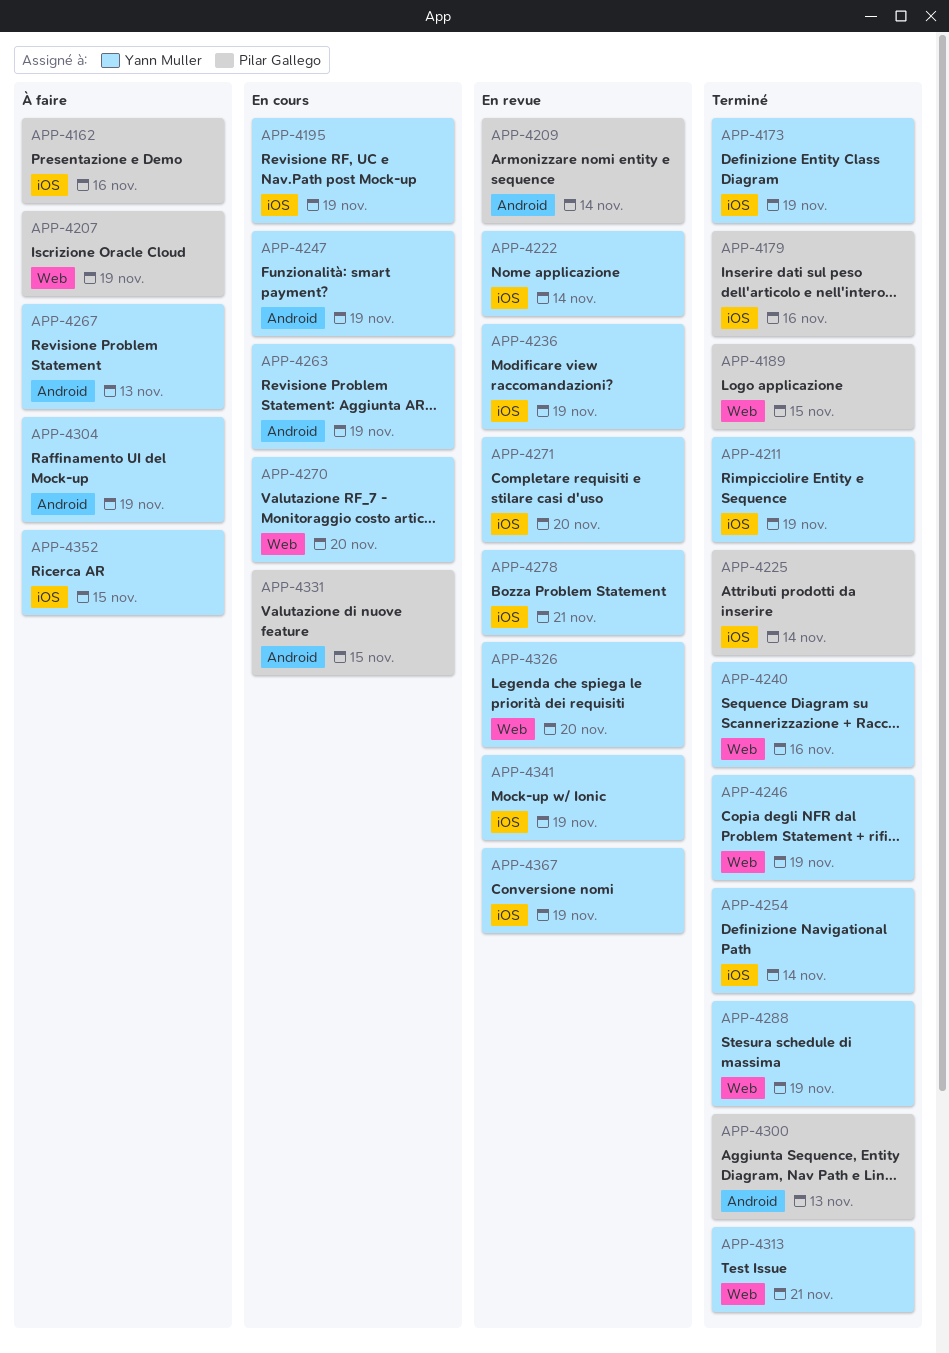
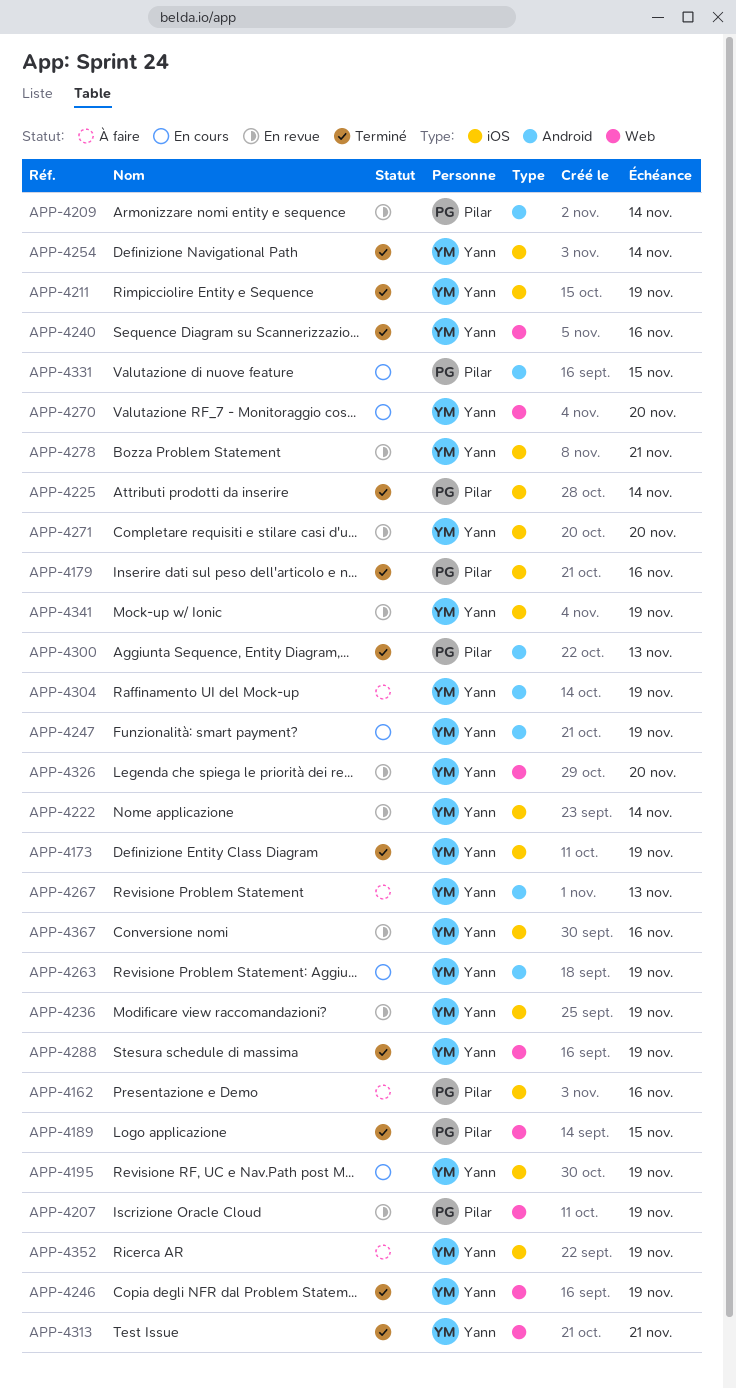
APP-4207, status: À faire -> En revue
APP-4352, due: Nov 15 -> Nov 19
APP-4367, due: Nov 19 -> Nov 16

